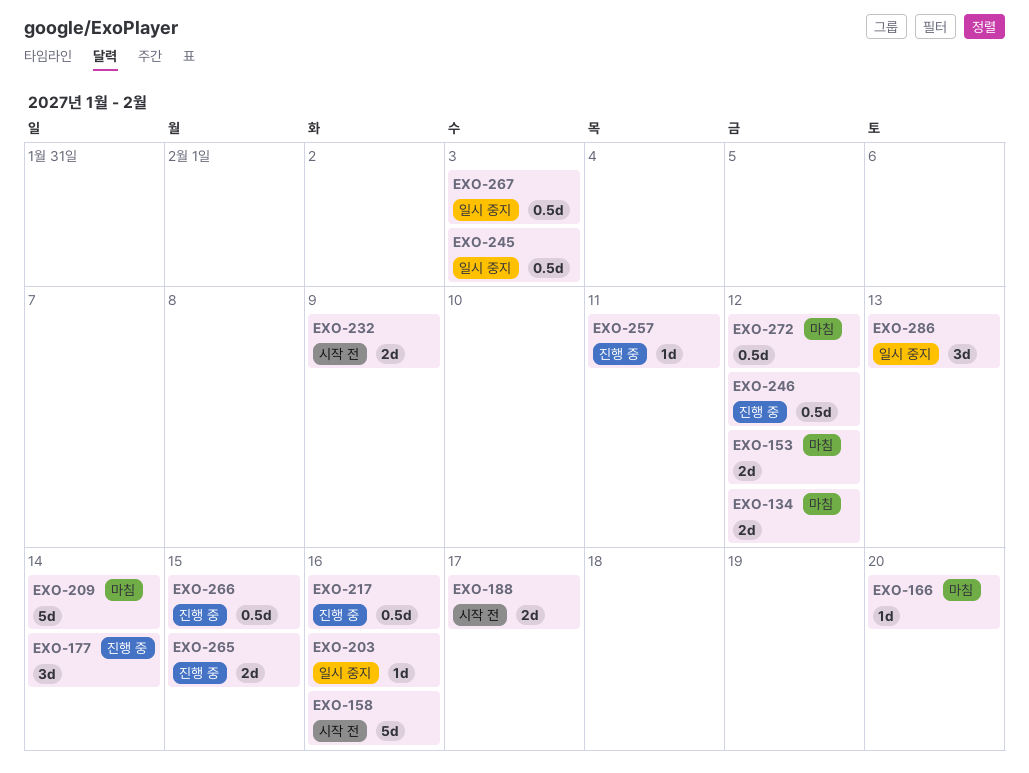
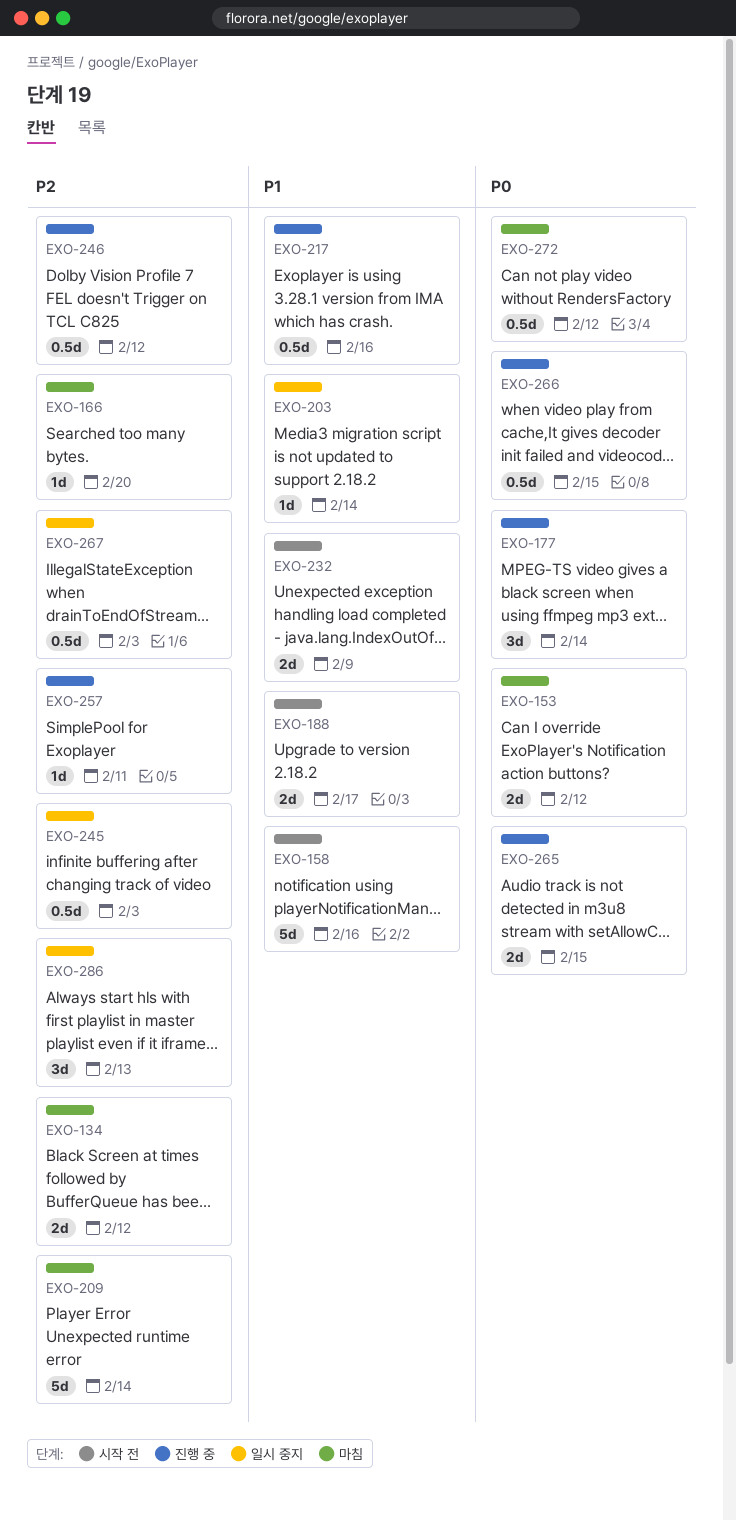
EXO-203, due: Feb 16 -> Feb 14

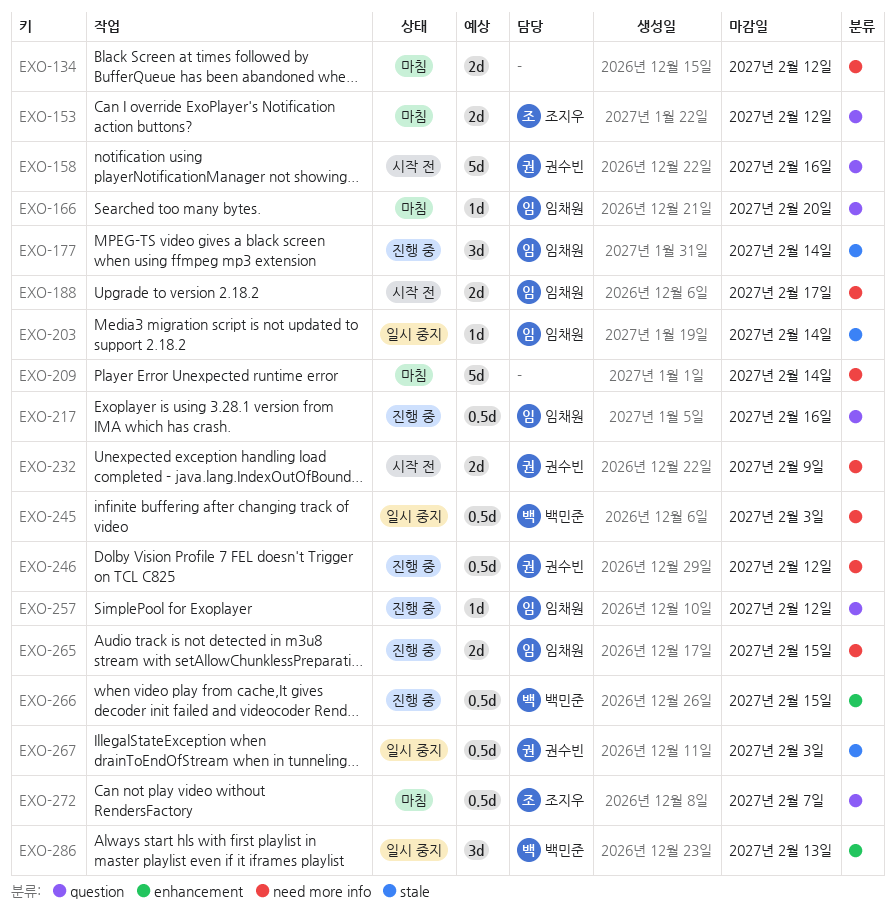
EXO-257, due: Feb 11 -> Feb 12
EXO-272, due: Feb 12 -> Feb 7

